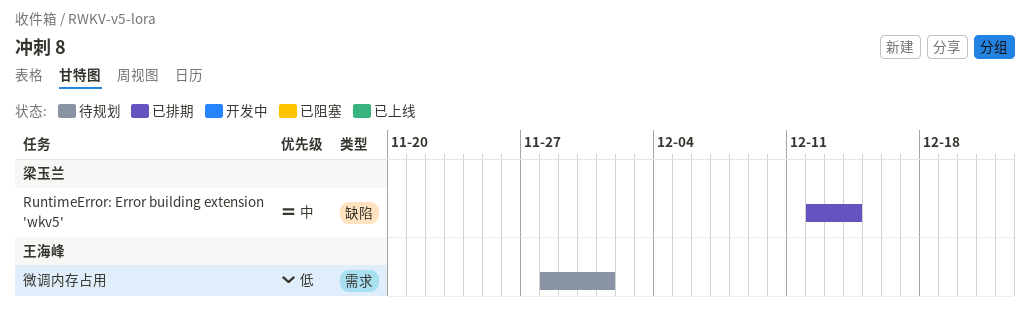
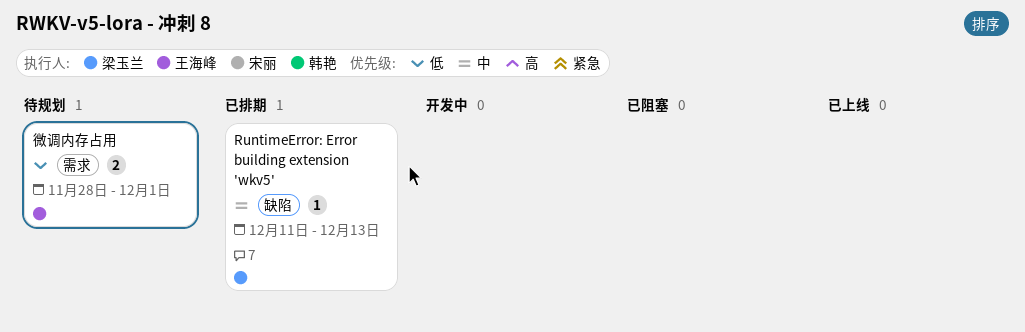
RuntimeError: Error building extension 'wkv5', start: Dec 12 -> Dec 11
RuntimeError: Error building extension 'wkv5', due: Dec 14 -> Dec 13

